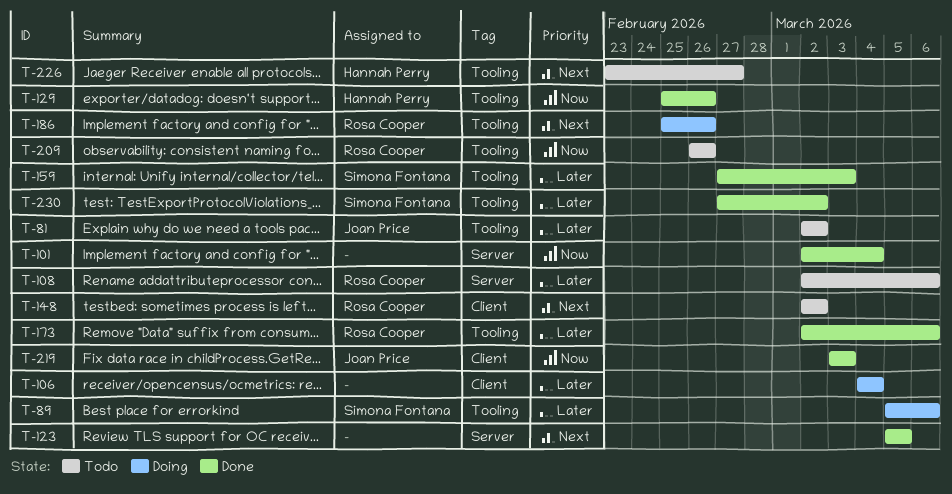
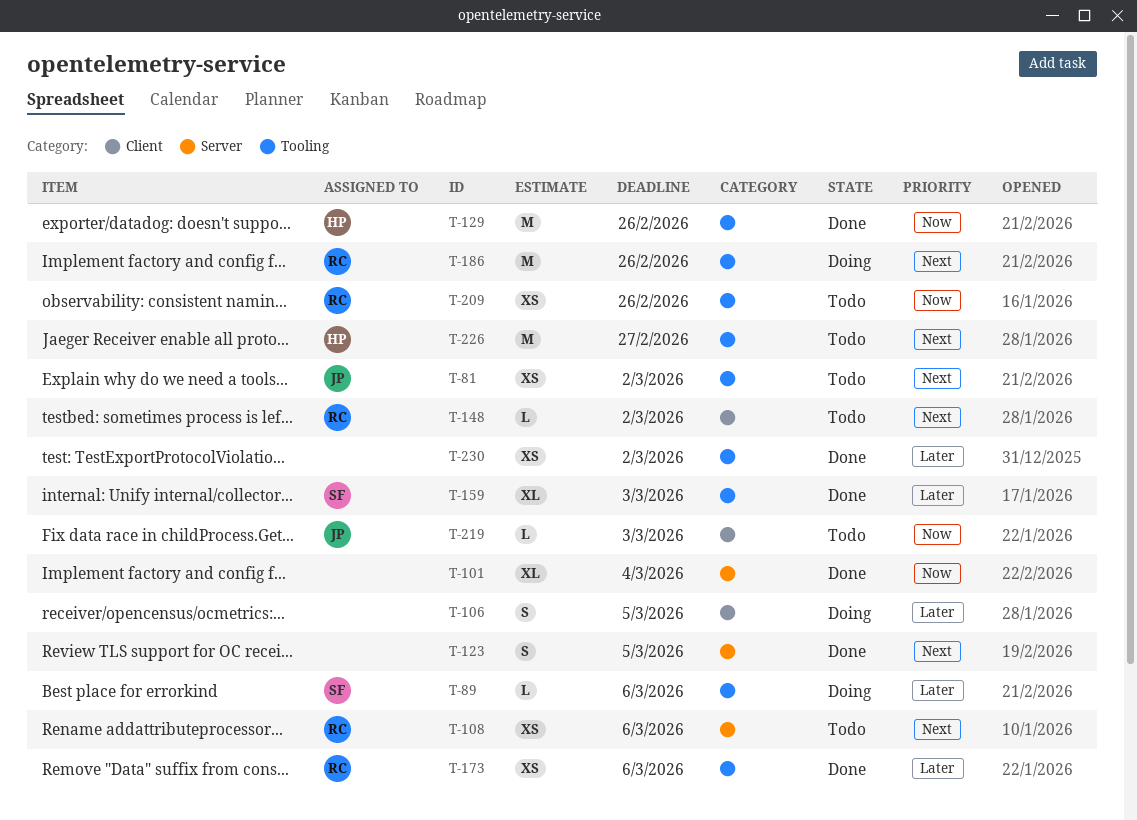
T-81, priority: Later -> Next
T-106, due: Mar 4 -> Mar 5
T-108, priority: Later -> Next
T-219, status: Done -> Todo
T-230, owner: Simona Fontana -> none

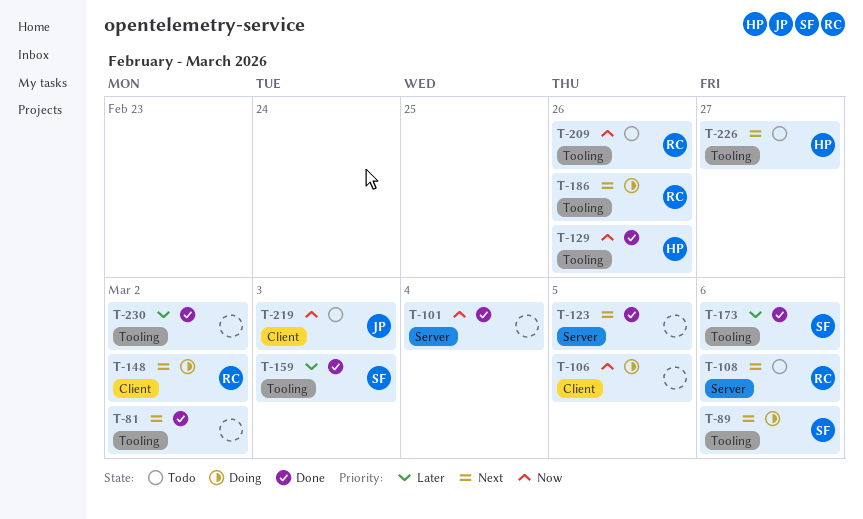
T-81, status: Todo -> Done
T-81, owner: JP -> none
T-89, priority: Later -> Next
T-106, priority: Later -> Now
T-148, status: Todo -> Doing
T-173, owner: RC -> SF

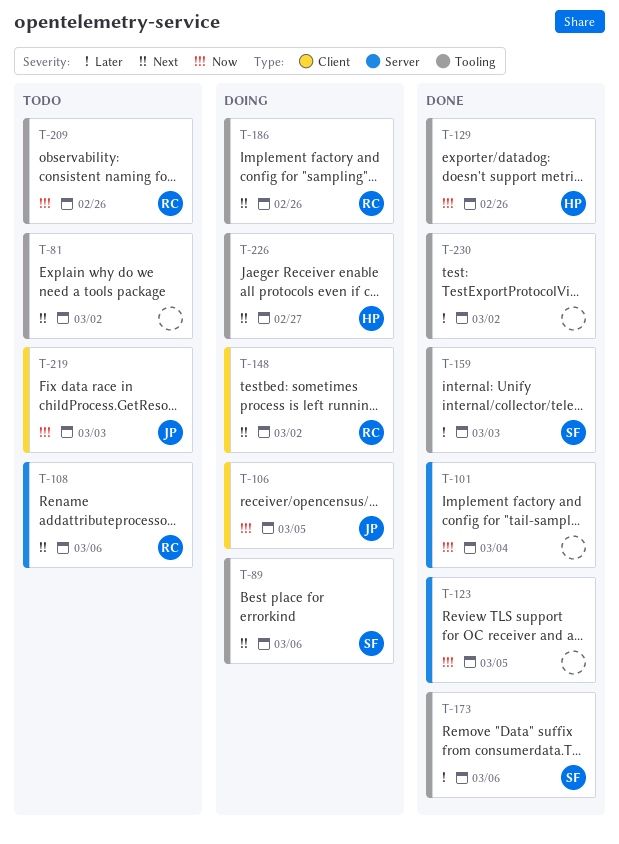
T-81, status: Done -> Todo
T-106, owner: none -> JP
T-123, priority: Next -> Now
T-226, status: Todo -> Doing

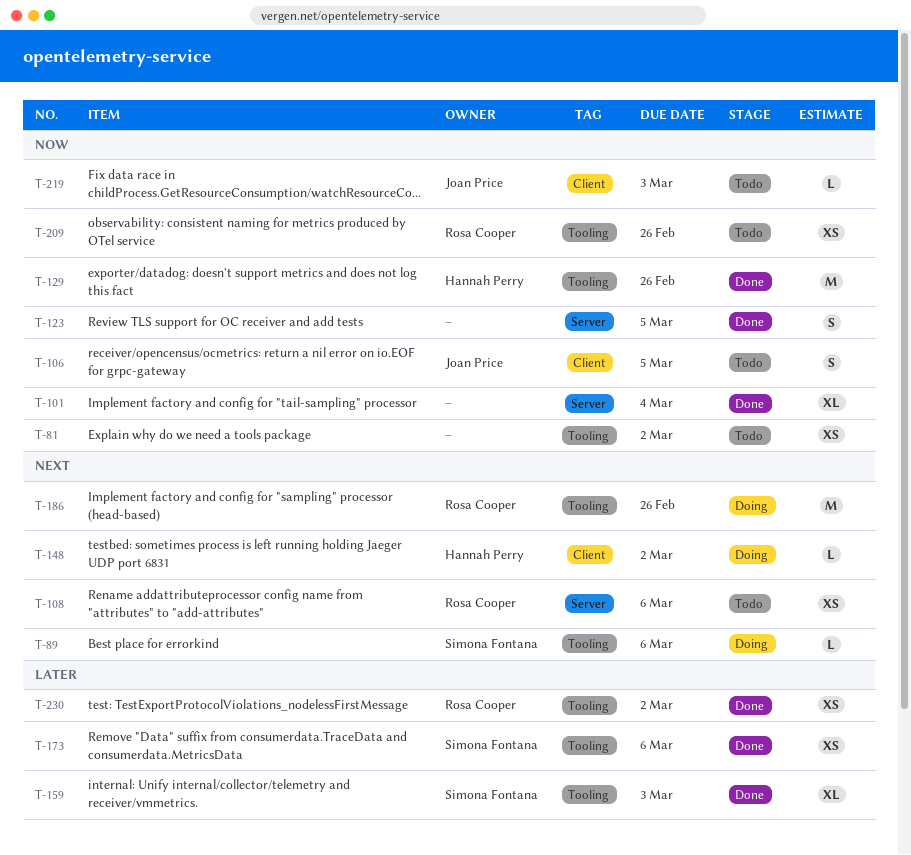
T-81, priority: Next -> Now
T-106, status: Doing -> Todo
T-148, owner: Rosa Cooper -> Hannah Perry
T-226: present -> none
T-230, owner: none -> Rosa Cooper

